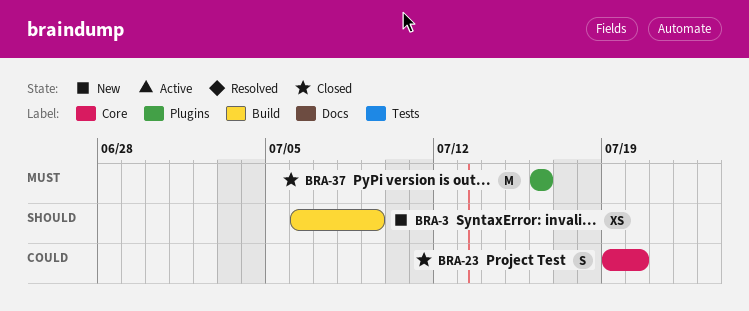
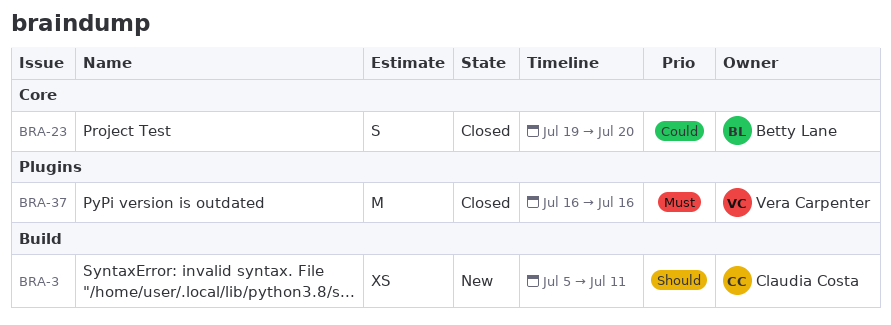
BRA-3, start: Jul 6 -> Jul 5
BRA-3, due: Jul 9 -> Jul 11

